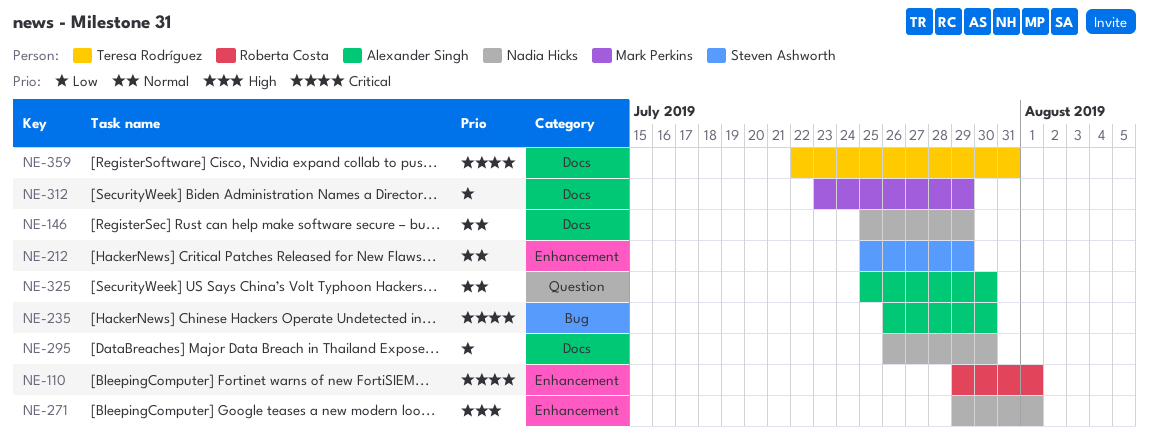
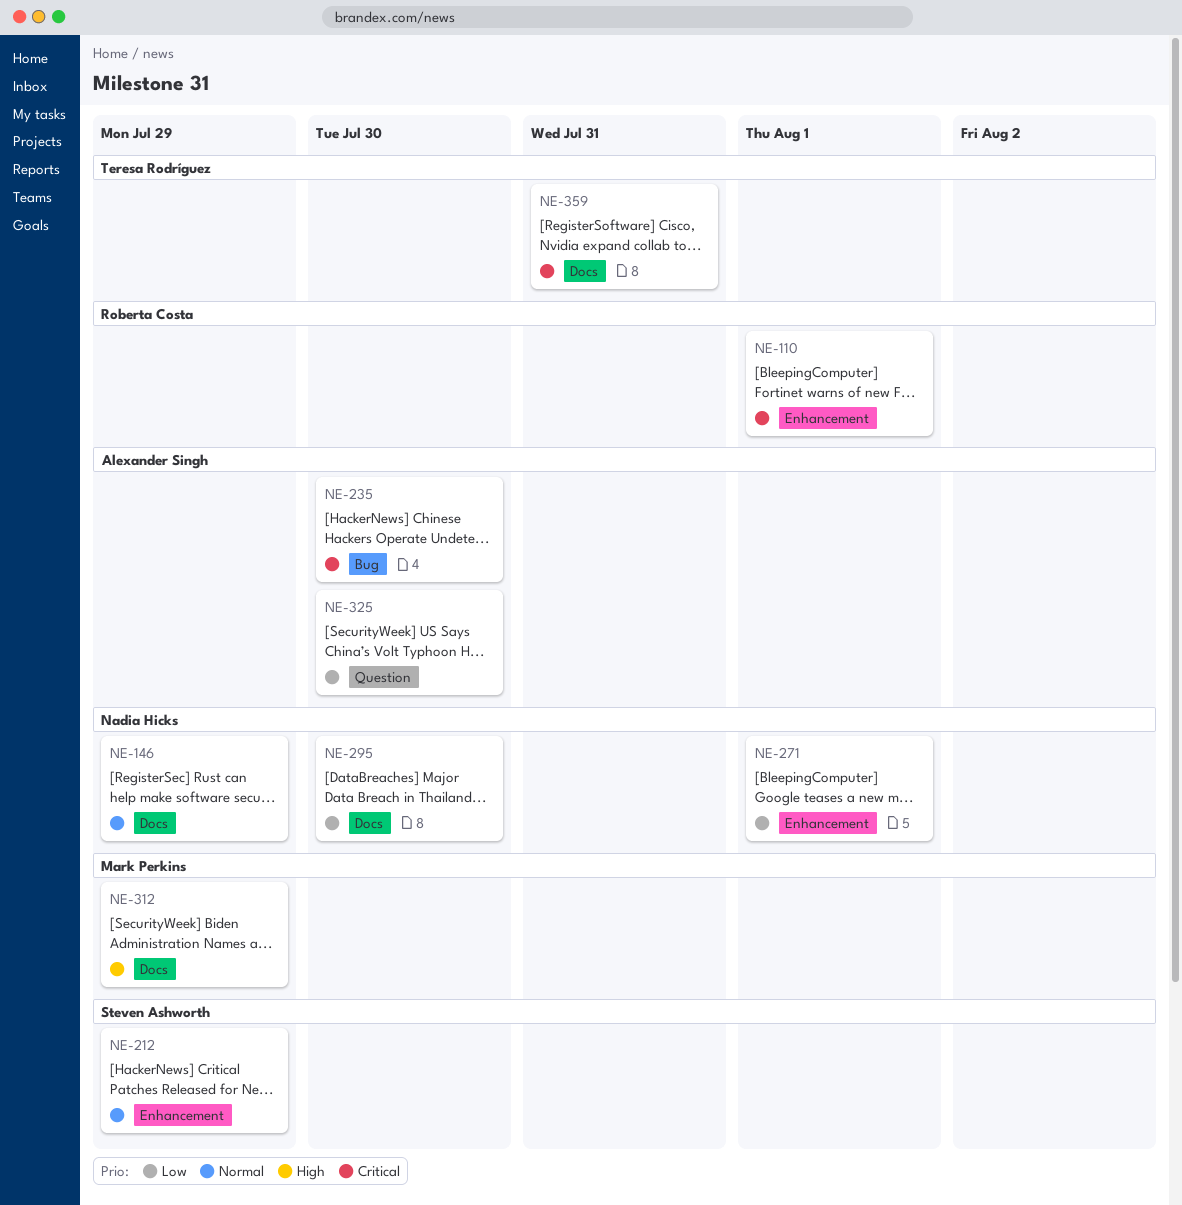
NE-271, priority: High -> Low
NE-312, priority: Low -> High
NE-325, priority: Normal -> Low

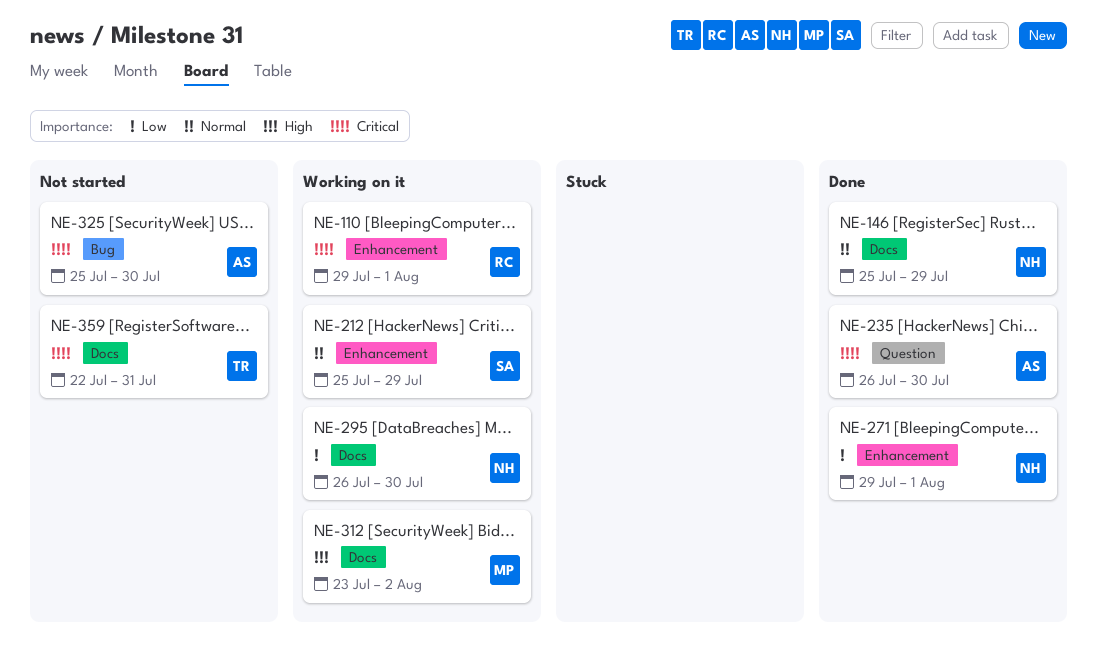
NE-235, label: Bug -> Question
NE-312, due: Jul 29 -> Aug 2
NE-325, priority: Low -> Critical
NE-325, label: Question -> Bug

